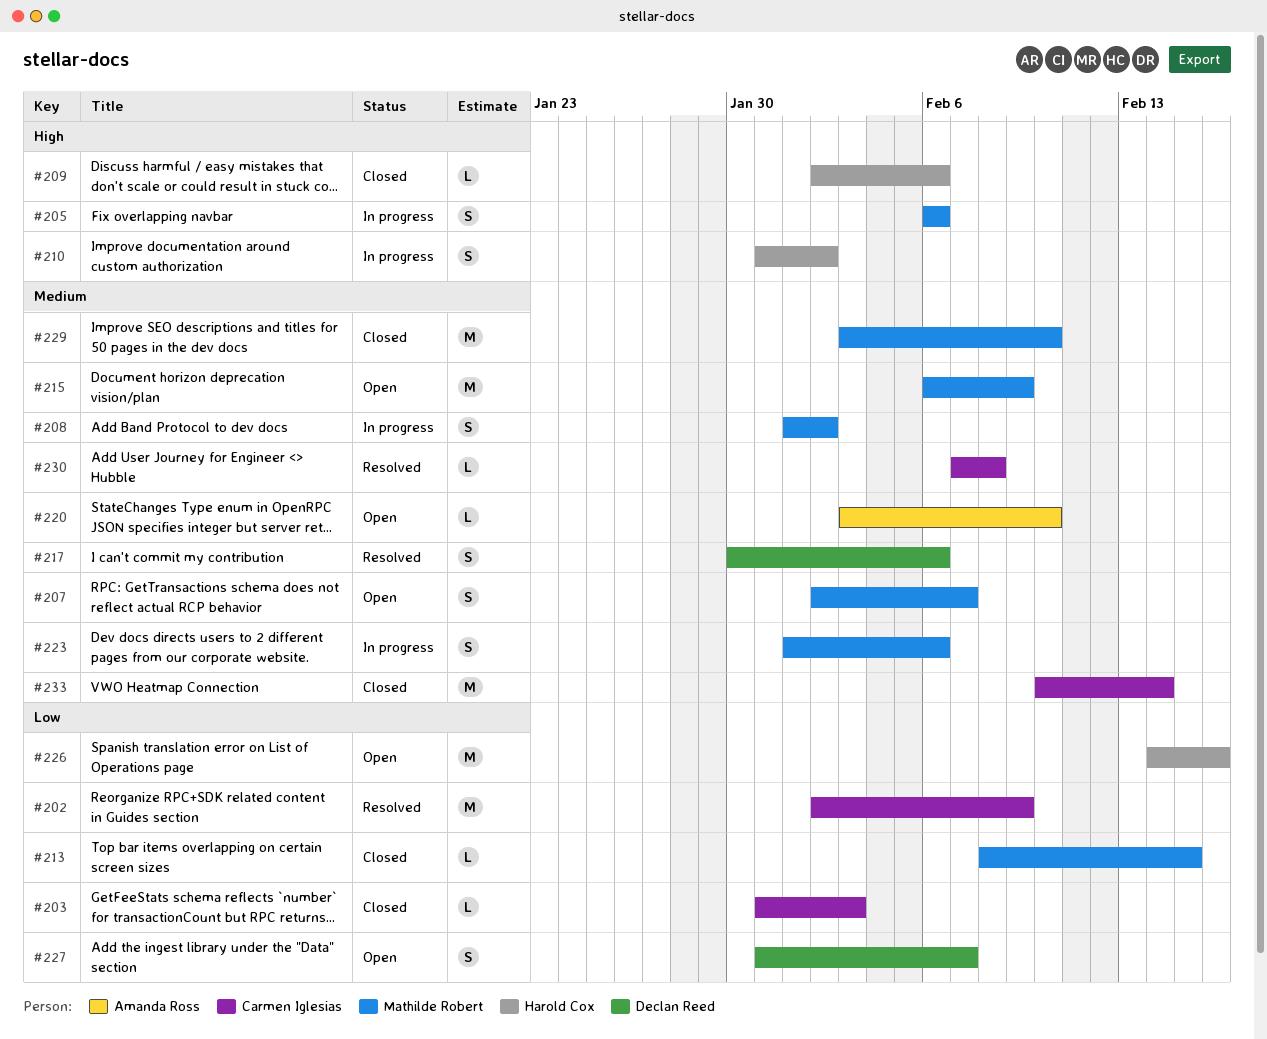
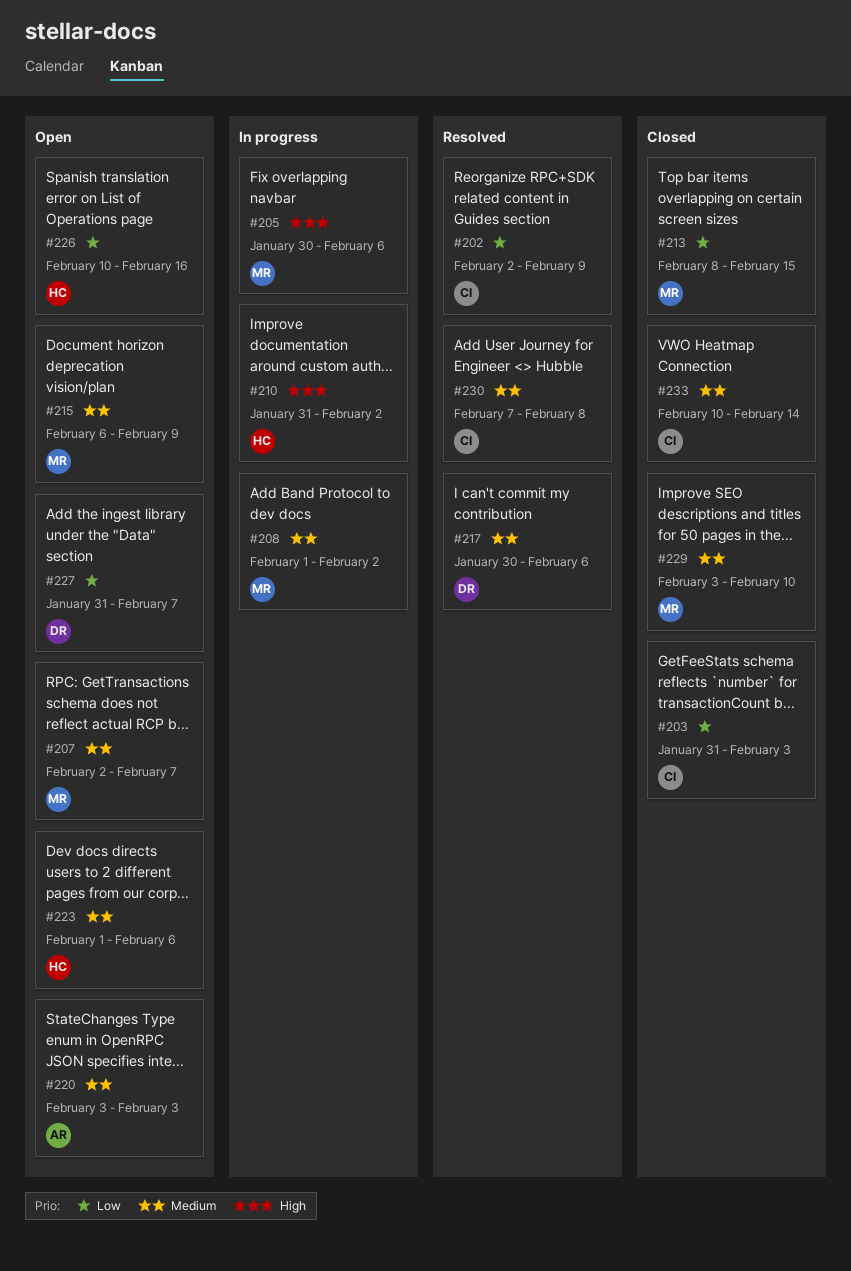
#205, start: Feb 6 -> Jan 30
#209: present -> none
#220, due: Feb 10 -> Feb 3
#223, status: In progress -> Open
#223, owner: Mathilde Robert -> Harold Cox
#226, start: Feb 14 -> Feb 10

